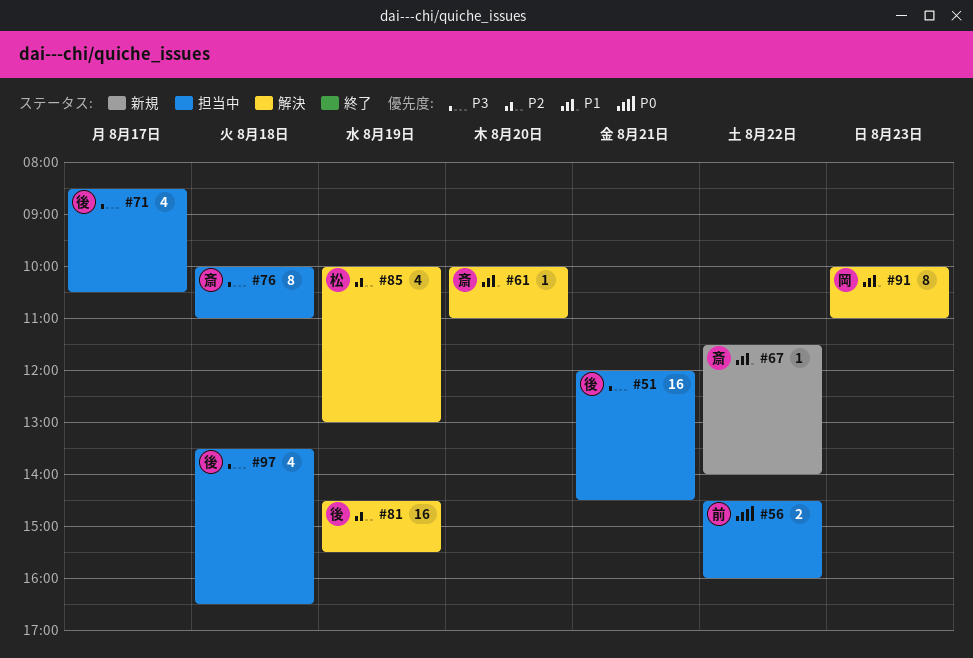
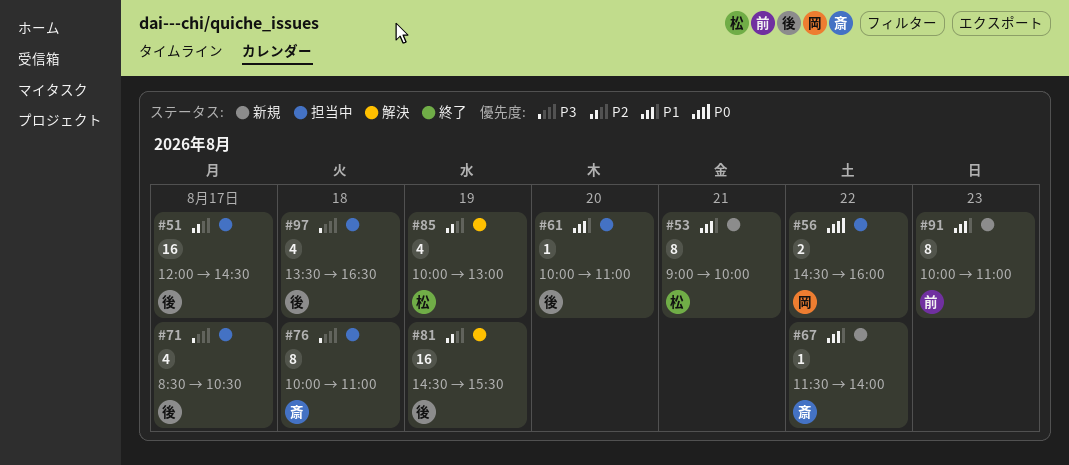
#51, priority: P3 -> P2
#51, day: Aug 21 -> Aug 17
#53: none -> present
#56, owner: 前 -> 岡
#61, status: 解決 -> 担当中
#61, owner: 斎 -> 後
#91, status: 解決 -> 新規
#91, owner: 岡 -> 前

